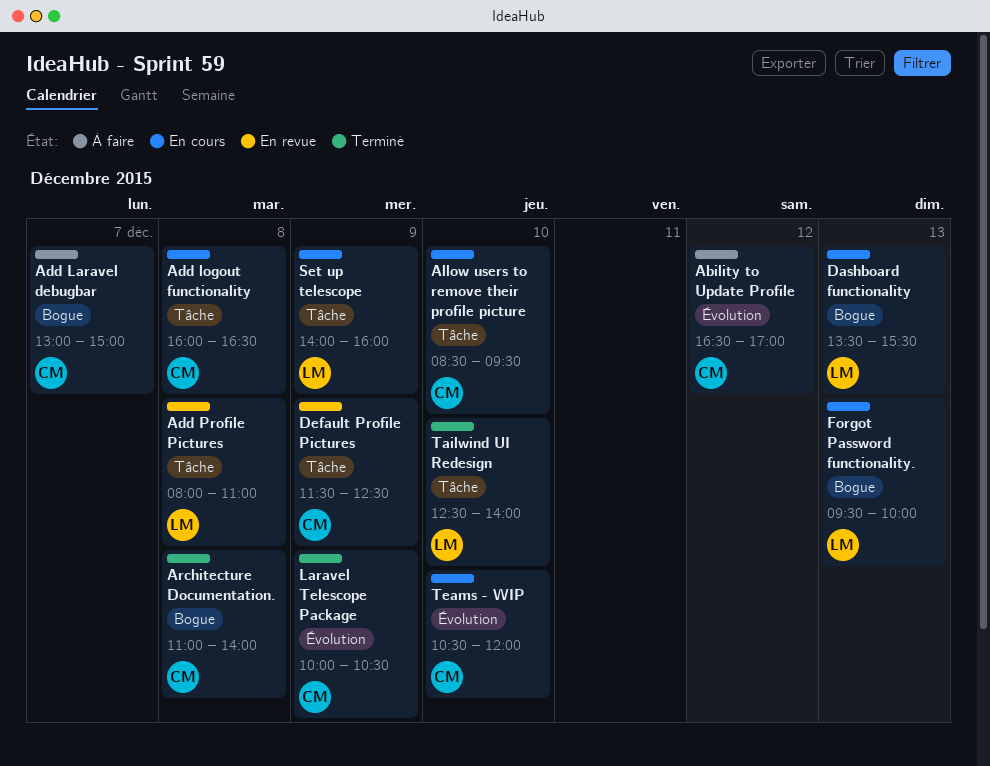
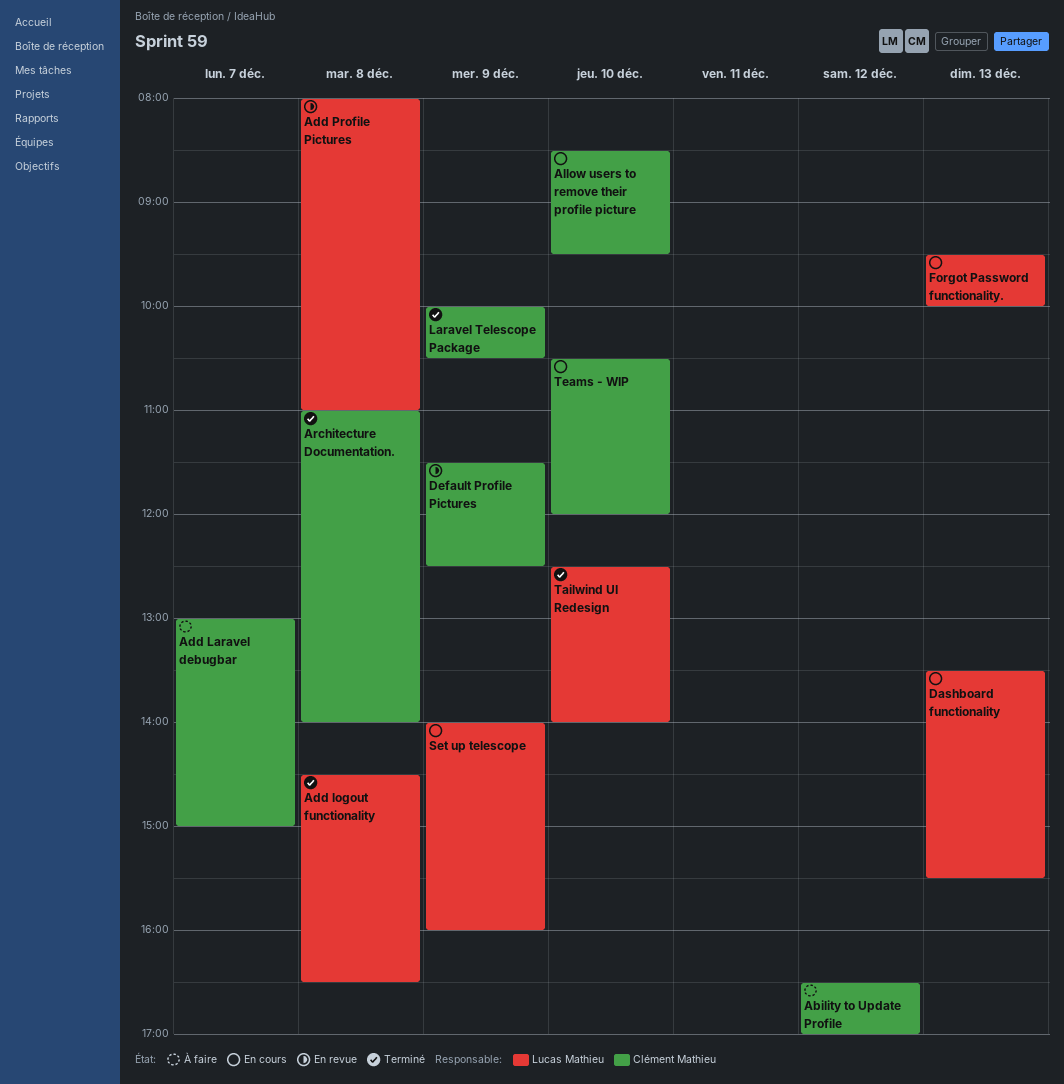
Add logout functionality, status: En cours -> Terminé
Add logout functionality, owner: Clément Mathieu -> Lucas Mathieu
Add logout functionality, begins: 16:00 -> 14:30

